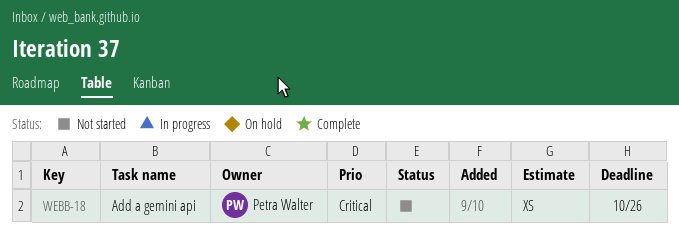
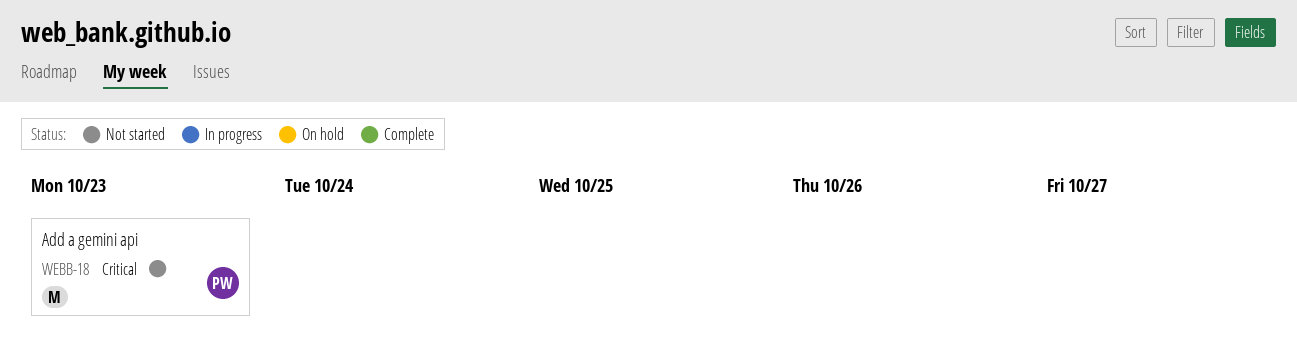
WEBB-18, estimate: XS -> M
WEBB-18, due: Oct 26 -> Oct 23

